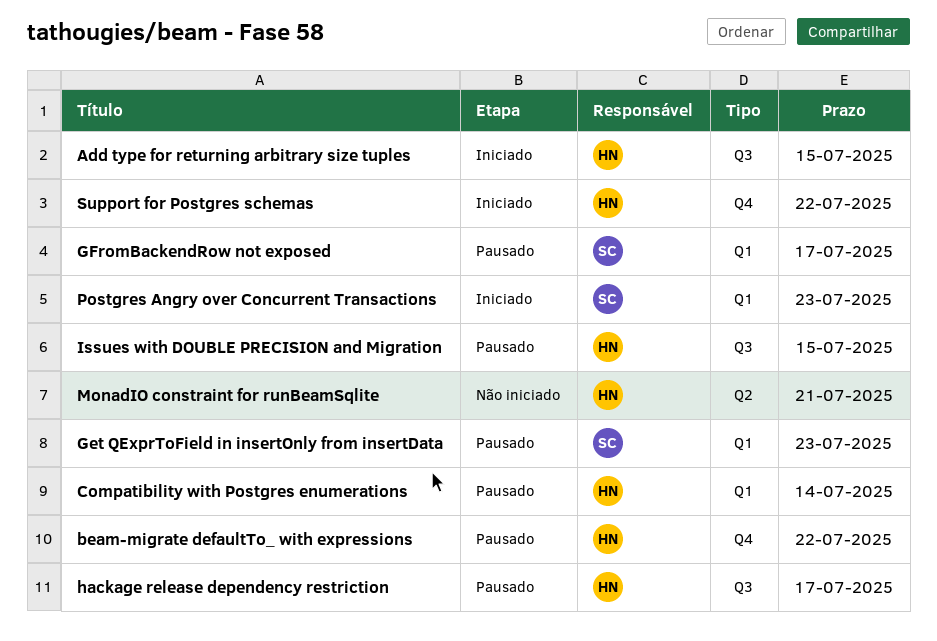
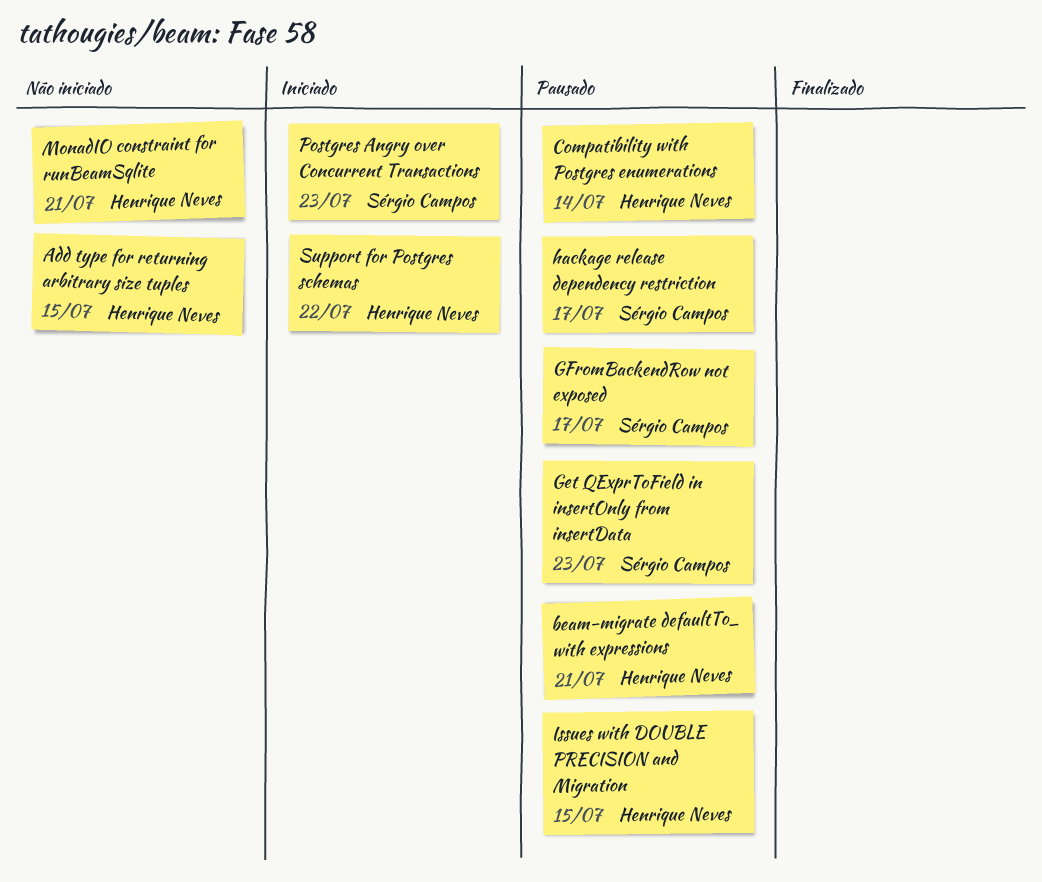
Add type for returning arbitrary size tuples, status: Iniciado -> Não iniciado
beam-migrate defaultTo_ with expressions, due: Jul 22 -> Jul 21
hackage release dependency restriction, owner: Henrique Neves -> Sérgio Campos

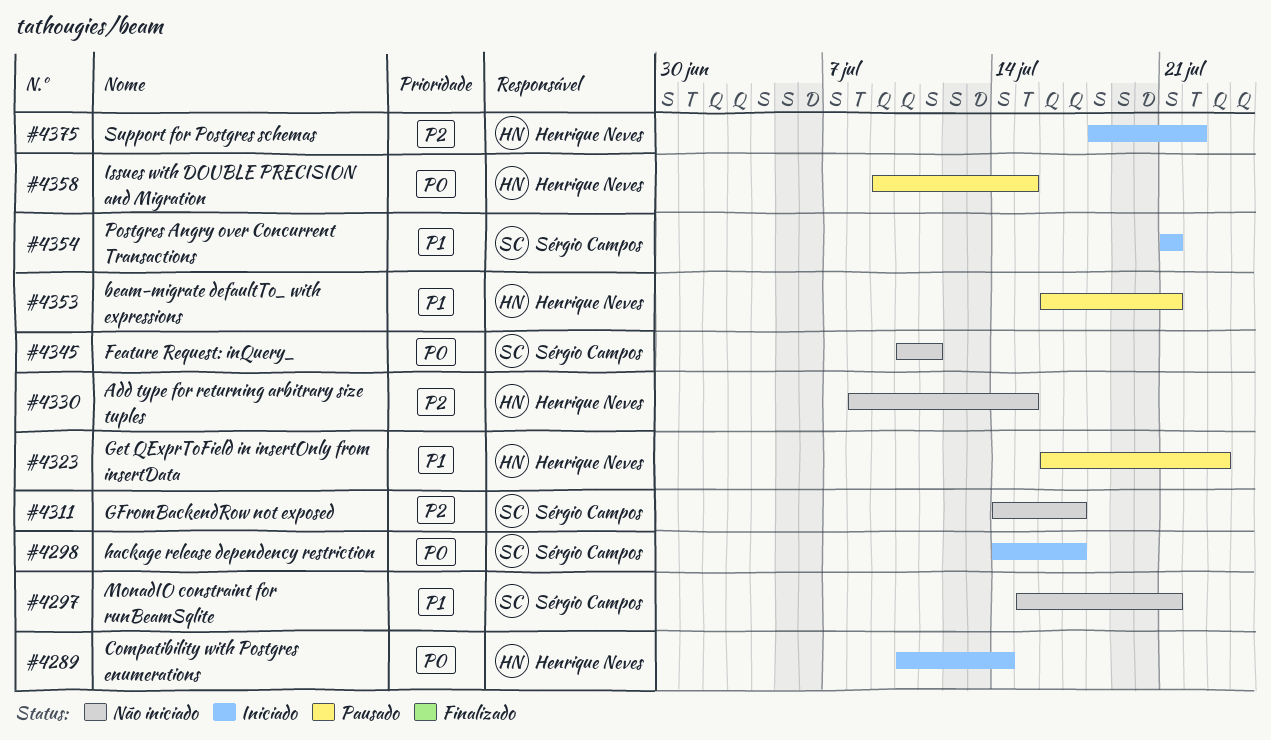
Compatibility with Postgres enumerations, status: Pausado -> Iniciado
Feature Request: inQuery_: none -> present
Get QExprToField in insertOnly from insertData, owner: Sérgio Campos -> Henrique Neves
GFromBackendRow not exposed, status: Pausado -> Não iniciado
hackage release dependency restriction, status: Pausado -> Iniciado
MonadIO constraint for runBeamSqlite, owner: Henrique Neves -> Sérgio Campos
Postgres Angry over Concurrent Transactions, due: Jul 23 -> Jul 21

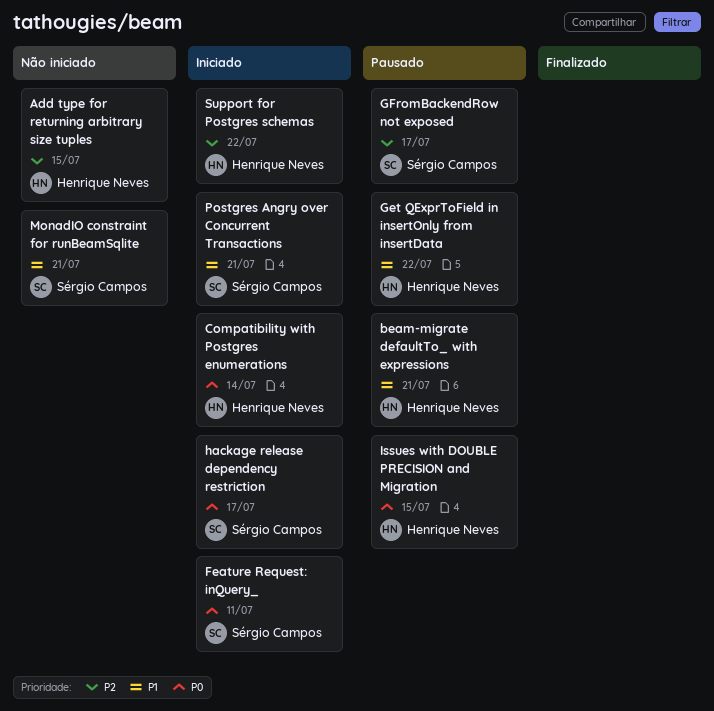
Feature Request: inQuery_, status: Não iniciado -> Iniciado
Get QExprToField in insertOnly from insertData, due: Jul 23 -> Jul 22
GFromBackendRow not exposed, status: Não iniciado -> Pausado

